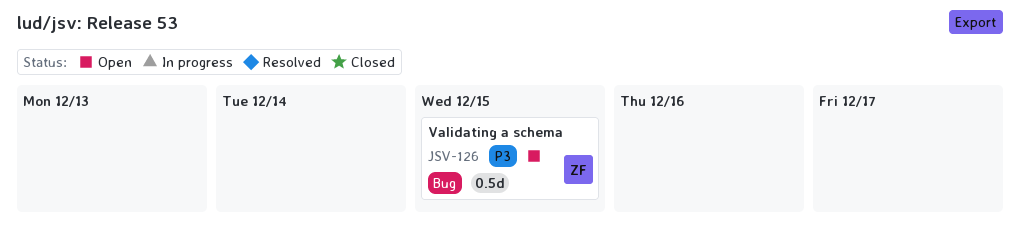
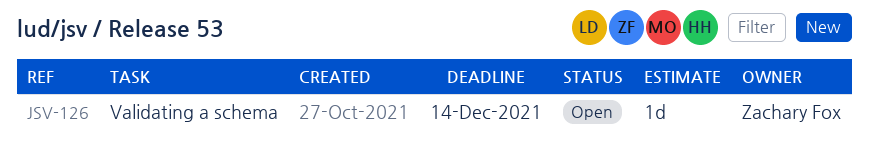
JSV-126, estimate: 0.5d -> 1d
JSV-126, due: Dec 15 -> Dec 14

